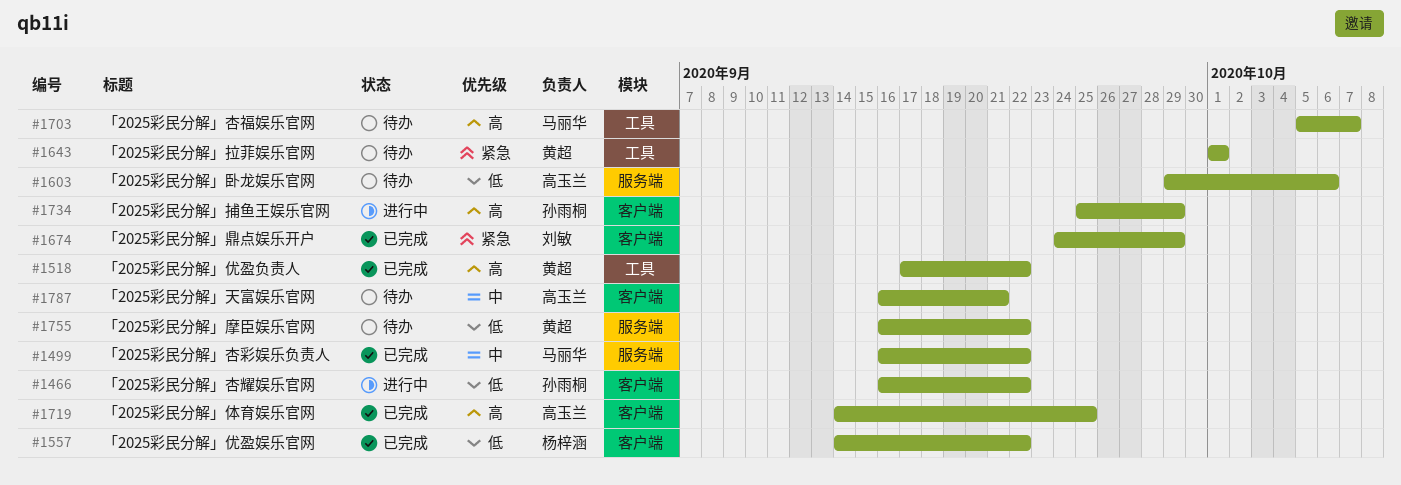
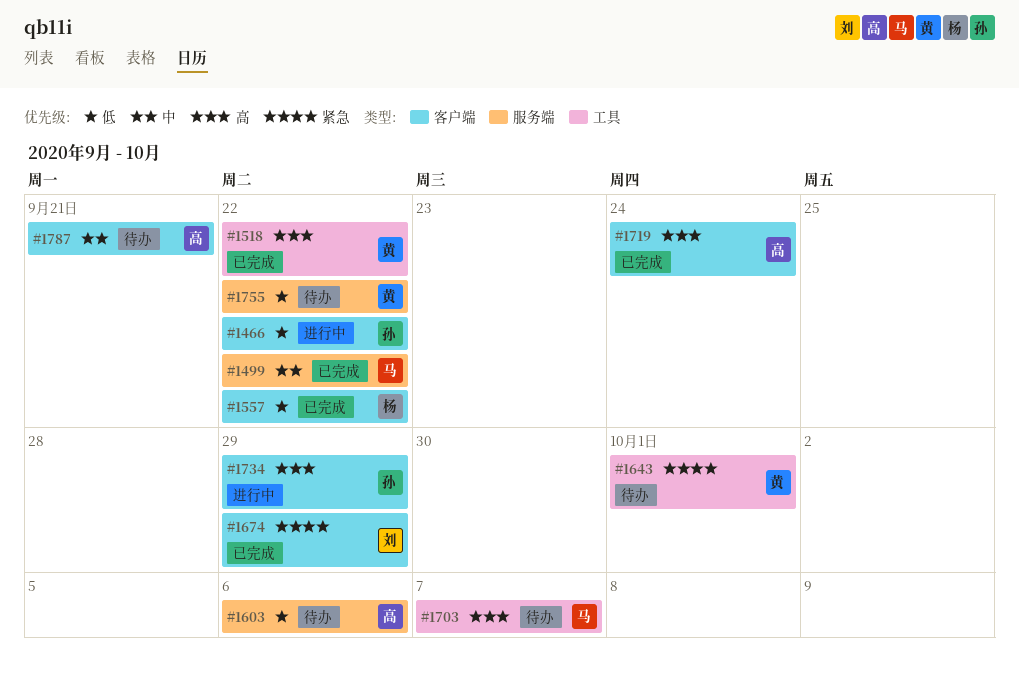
#1719, due: Sep 25 -> Sep 24

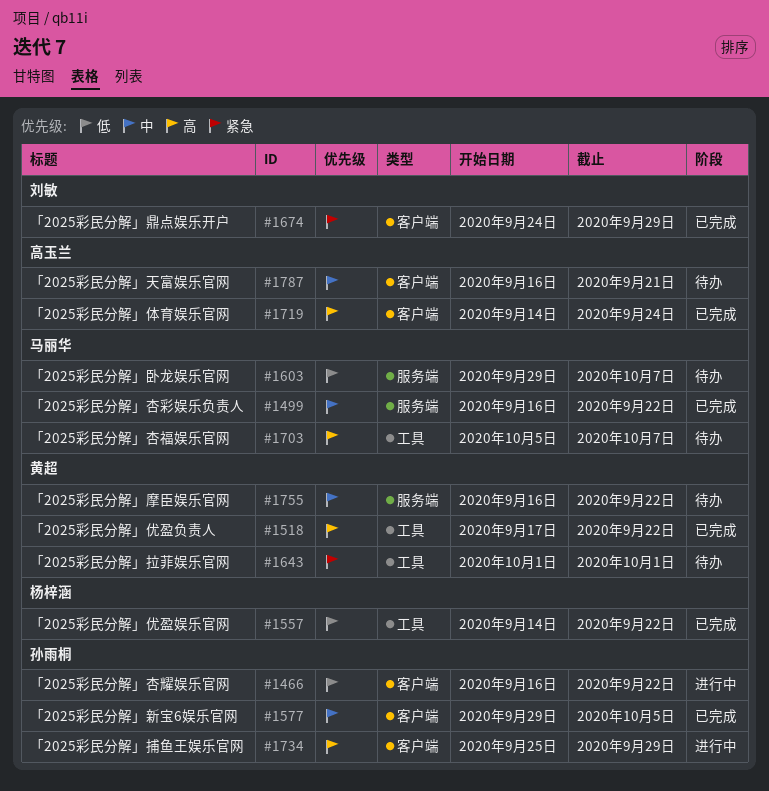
#1557, label: 客户端 -> 工具
#1577: none -> present
#1603, owner: 高玉兰 -> 马丽华
#1603, due: Oct 6 -> Oct 7
#1755, priority: 低 -> 中

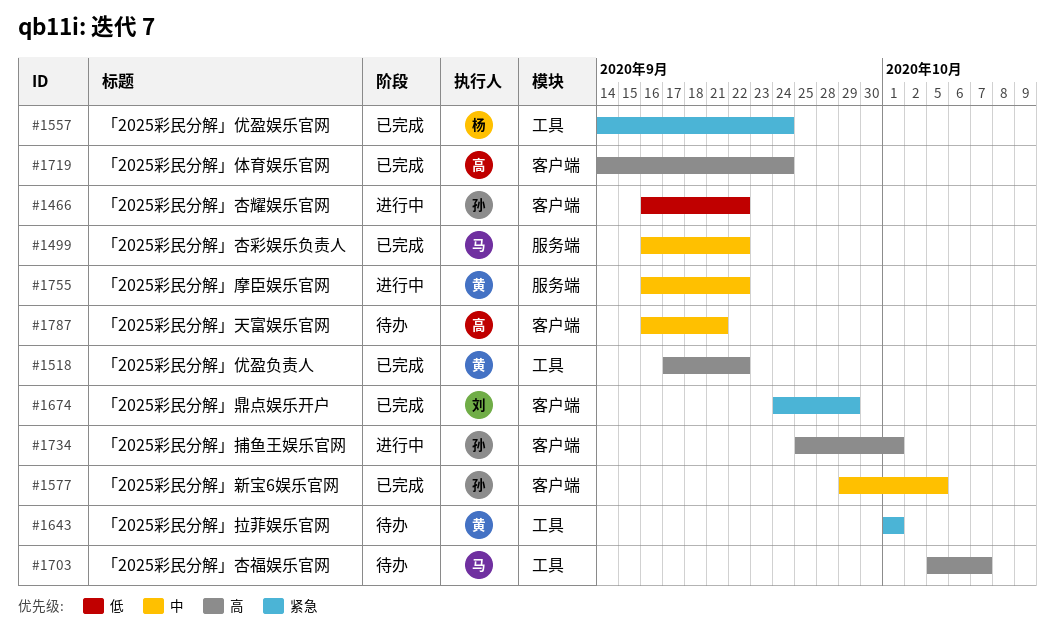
#1557, priority: 低 -> 紧急
#1557, due: Sep 22 -> Sep 24
#1603: present -> none
#1734, due: Sep 29 -> Oct 1
#1755, status: 待办 -> 进行中

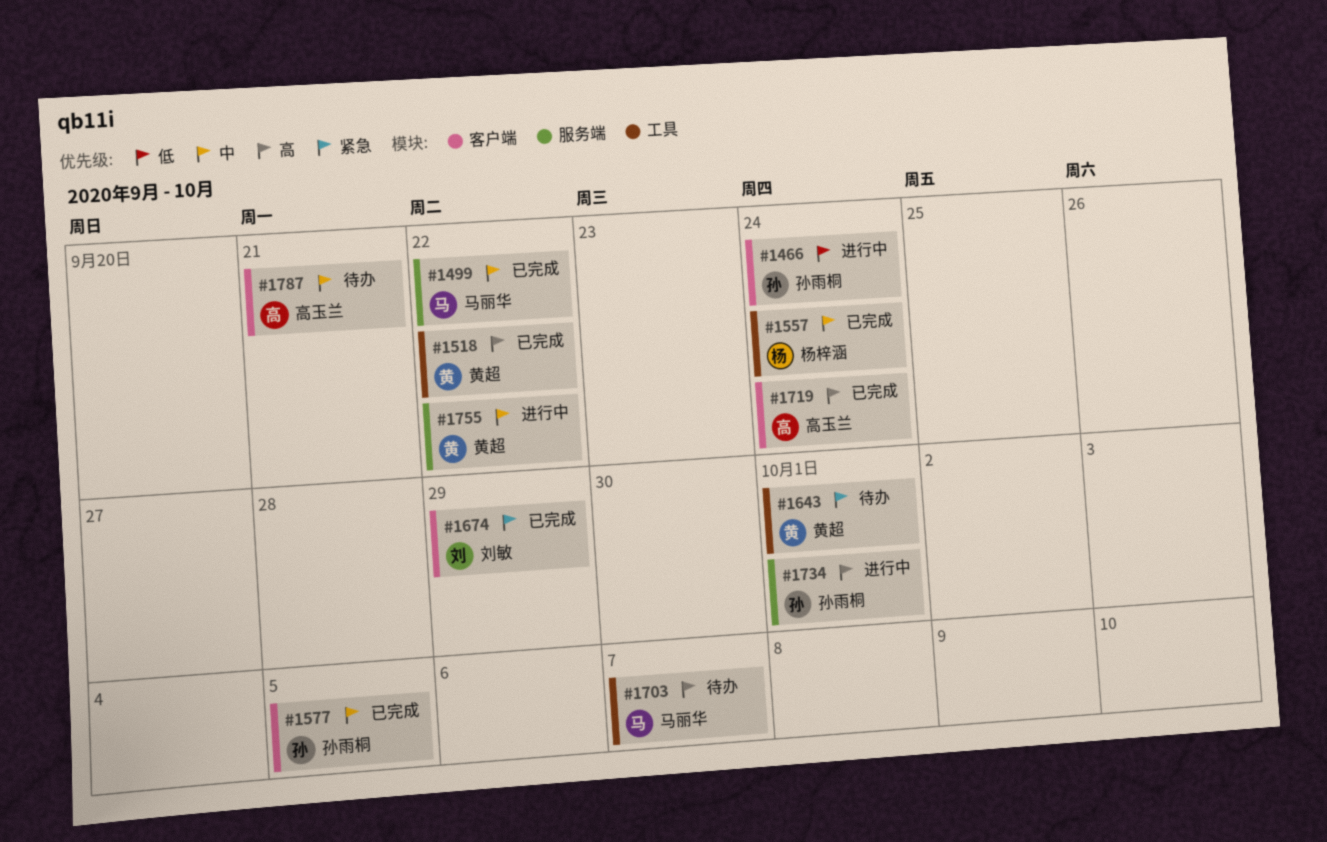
#1466, due: Sep 22 -> Sep 24
#1557, priority: 紧急 -> 中
#1734, label: 客户端 -> 服务端

